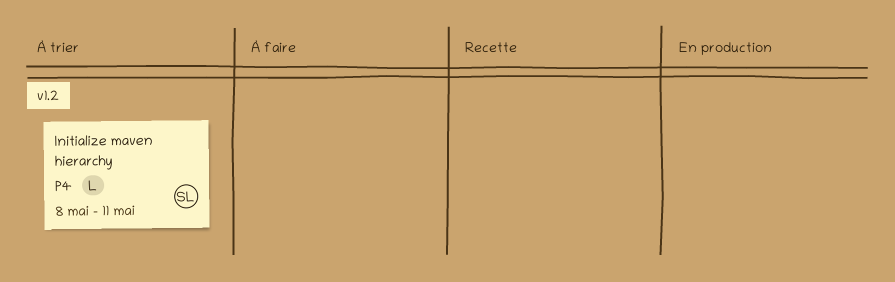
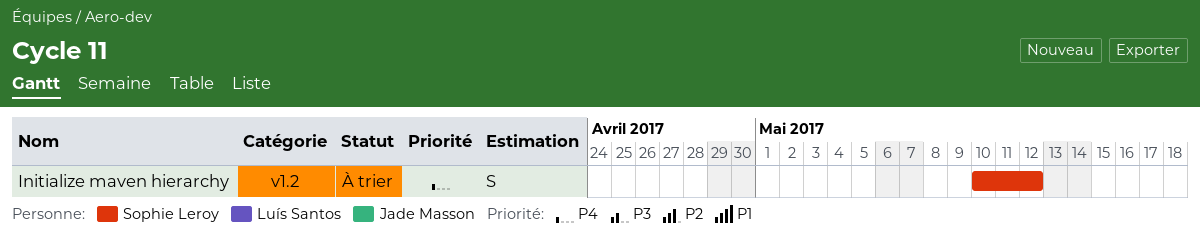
Initialize maven hierarchy, estimate: L -> S
Initialize maven hierarchy, start: May 8 -> May 10
Initialize maven hierarchy, due: May 11 -> May 12

